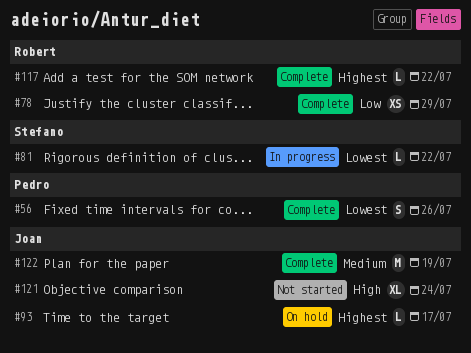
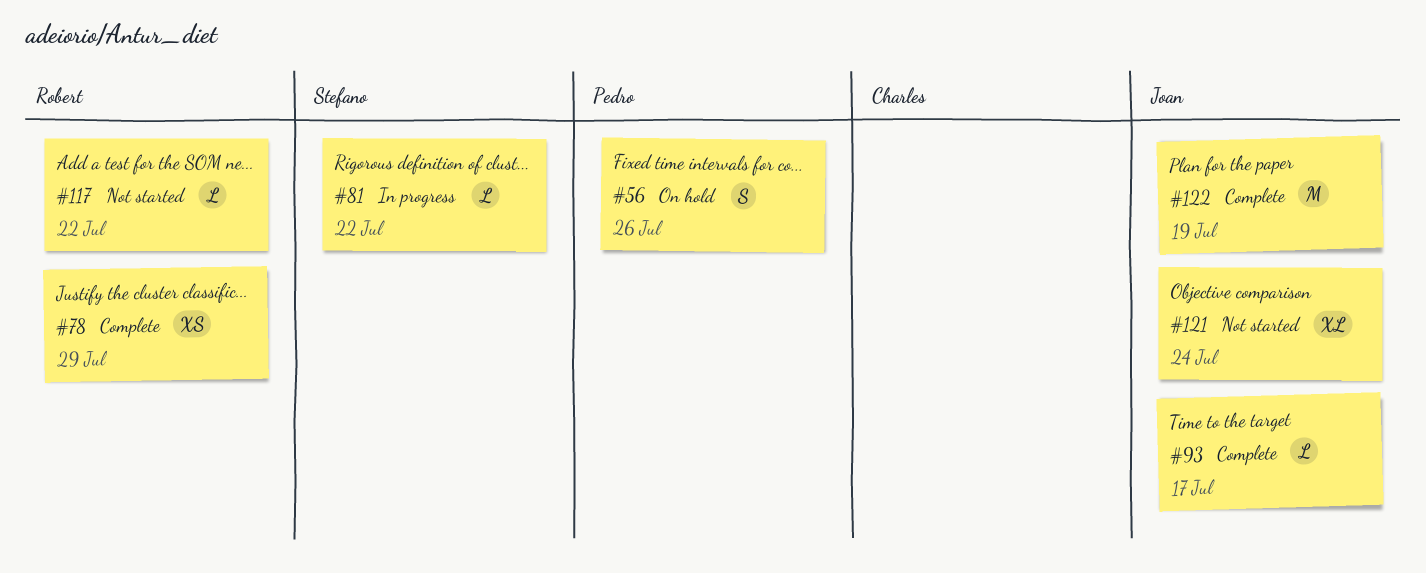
#56, status: Complete -> On hold
#93, status: On hold -> Complete
#117, status: Complete -> Not started

